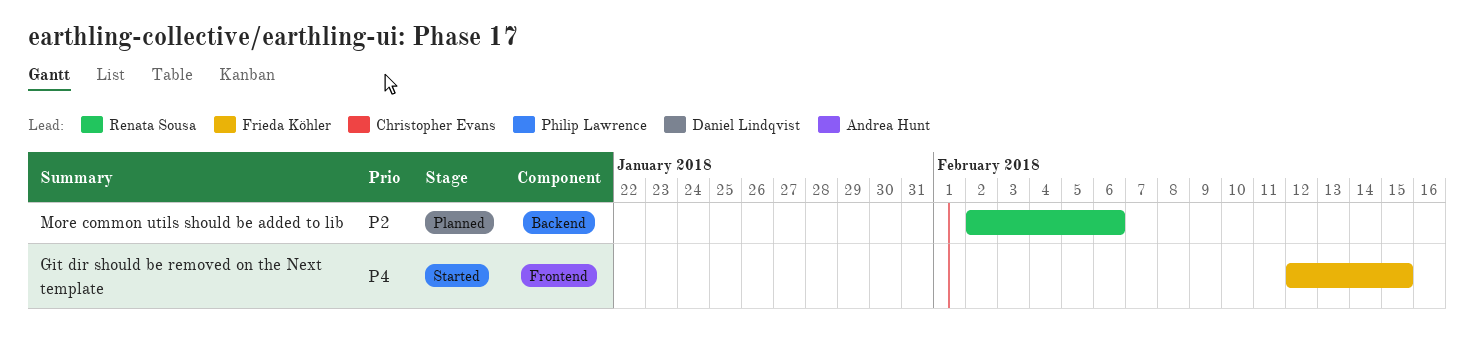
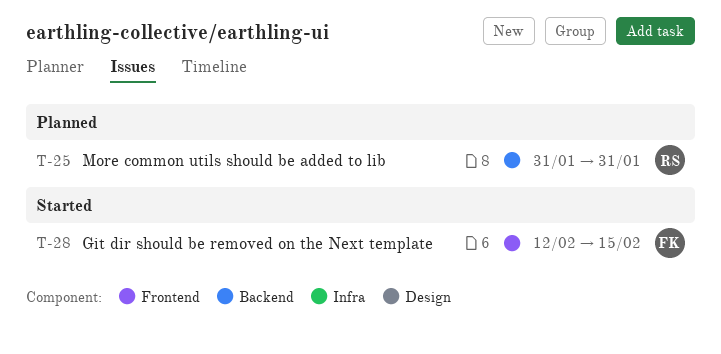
More common utils should be added to lib, start: Feb 2 -> Jan 31
More common utils should be added to lib, due: Feb 6 -> Jan 31

